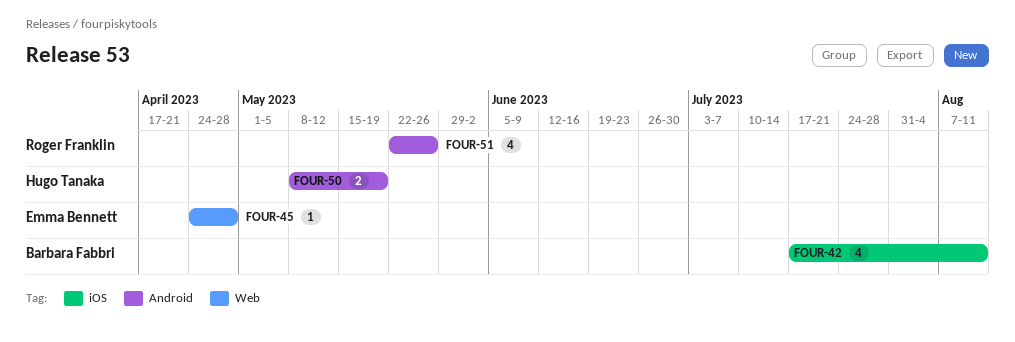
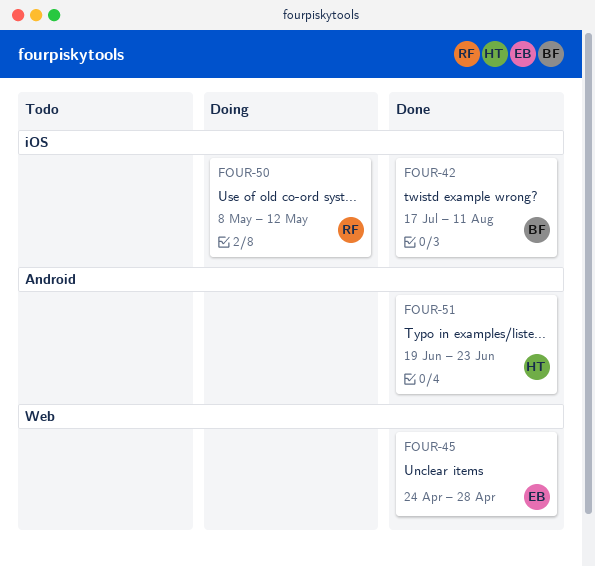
FOUR-50, owner: Hugo Tanaka -> Roger Franklin
FOUR-50, label: Android -> iOS
FOUR-50, due: May 19 -> May 12
FOUR-51, owner: Roger Franklin -> Hugo Tanaka
FOUR-51, start: May 22 -> Jun 19
FOUR-51, due: May 26 -> Jun 23

